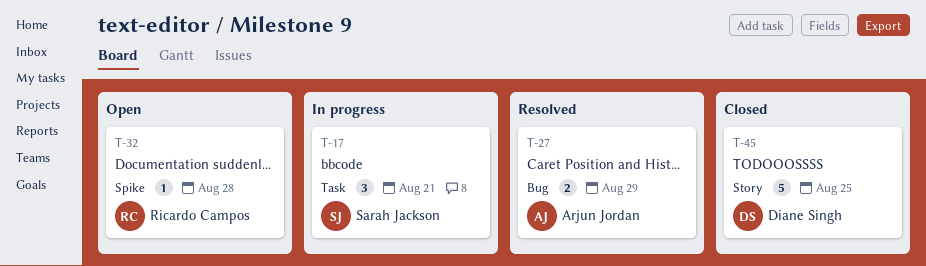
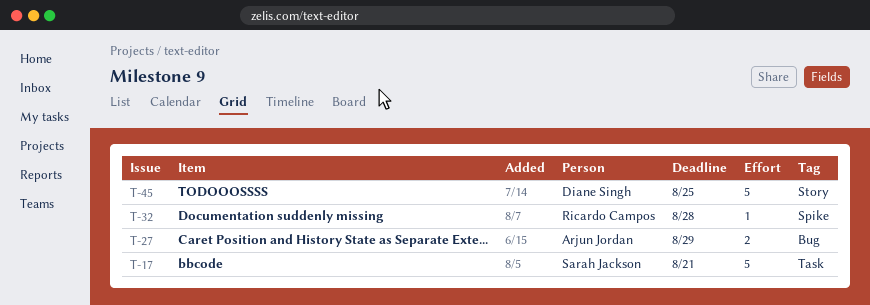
T-17, estimate: 3 -> 5

